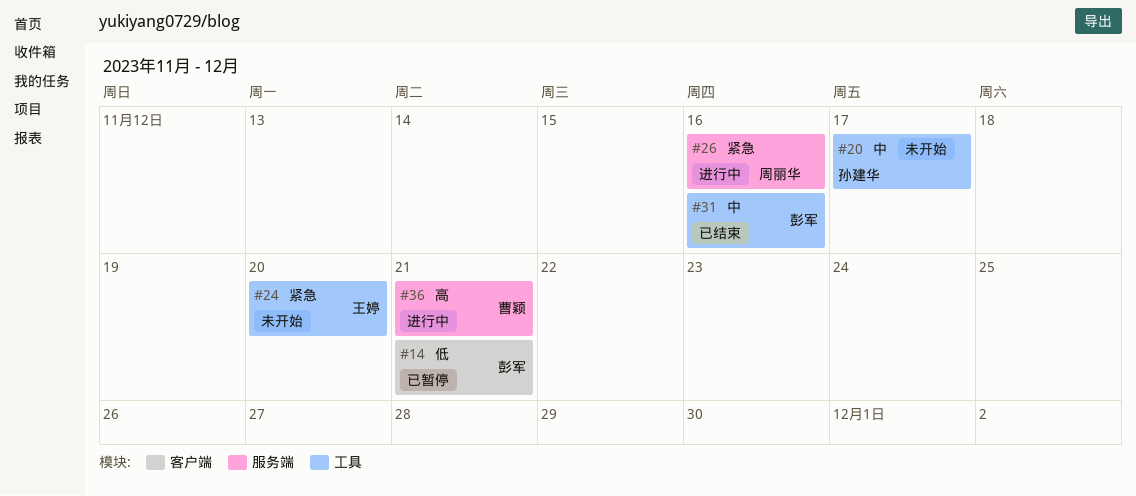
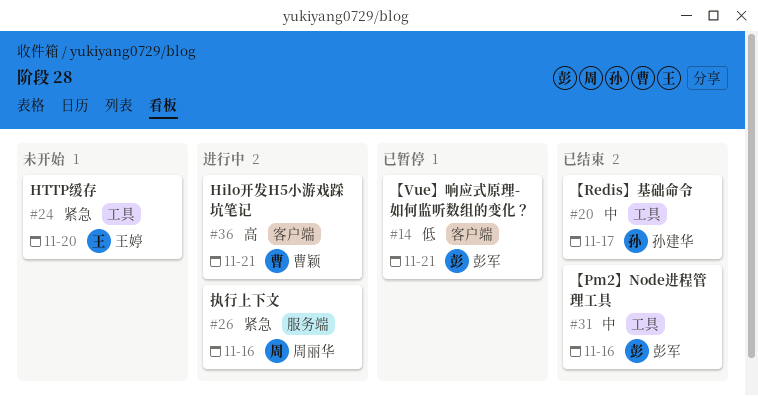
#20, status: 未开始 -> 已结束
#36, label: 服务端 -> 客户端

